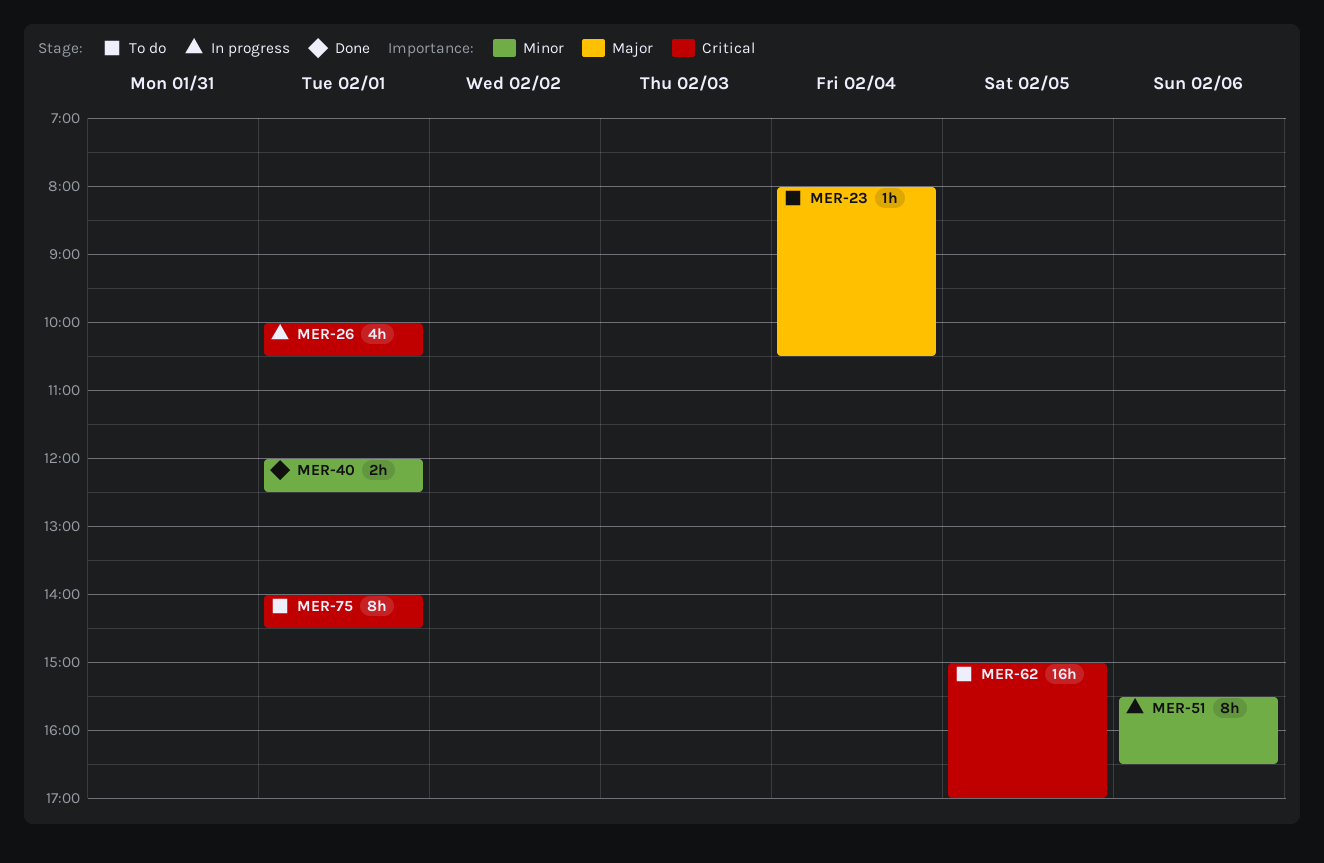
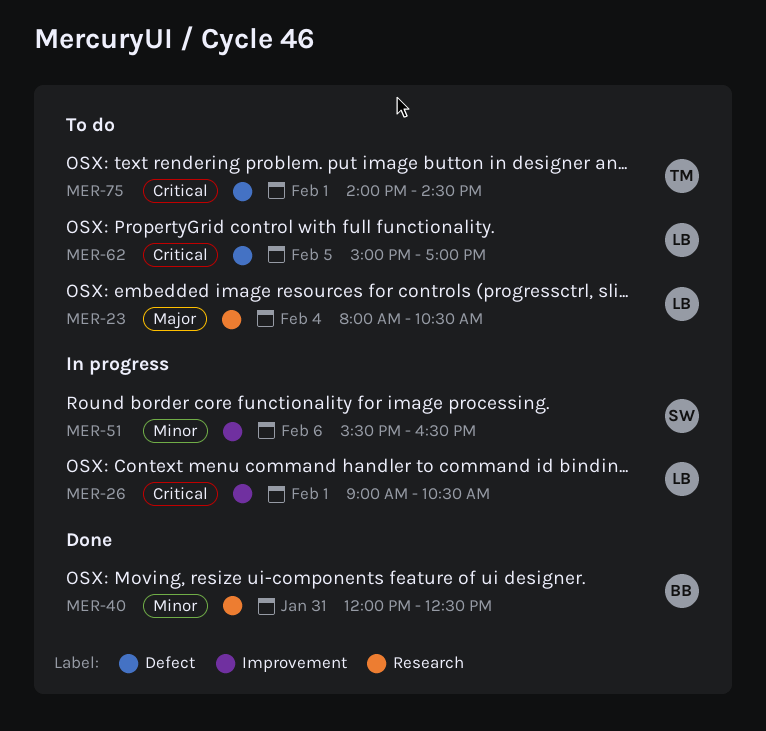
MER-26, begins: 10:00 -> 09:00
MER-40, day: Feb 1 -> Jan 31

